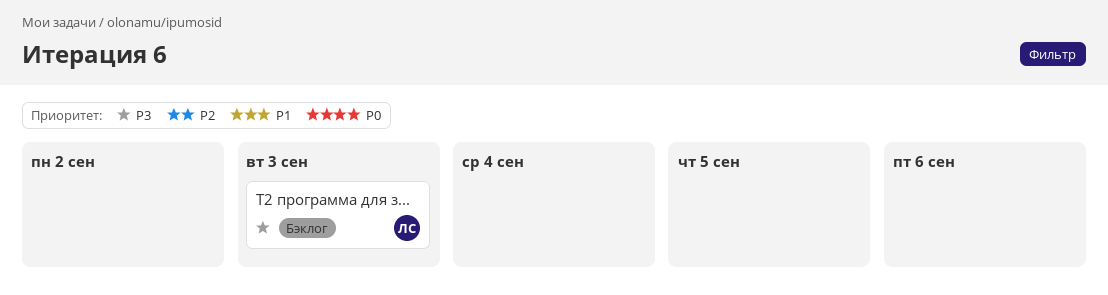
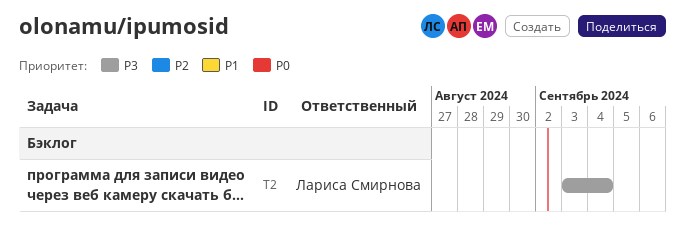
T2, due: Sep 3 -> Sep 4

